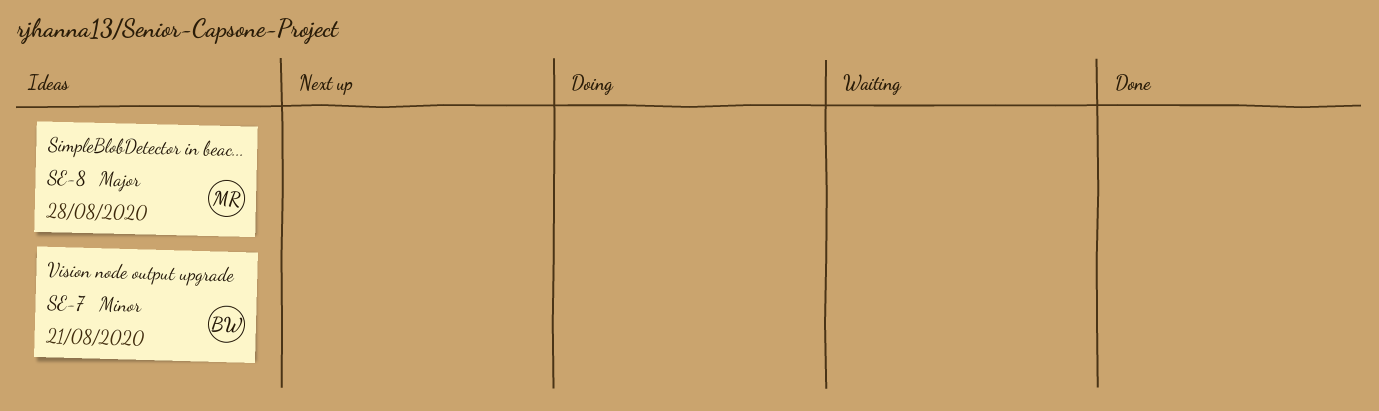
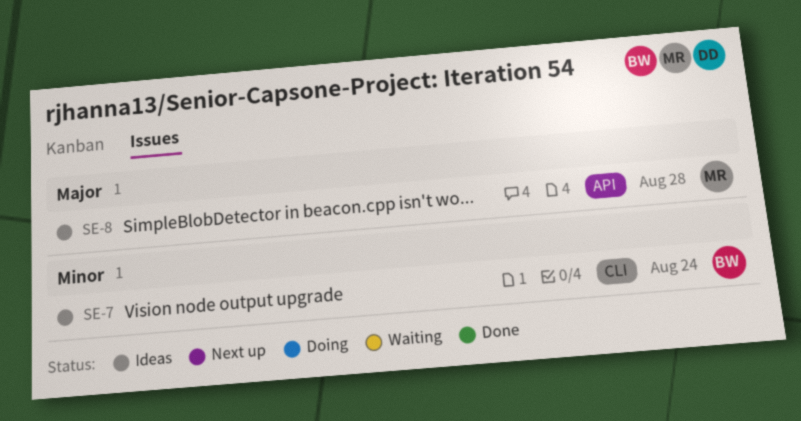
SE-7, due: Aug 21 -> Aug 24

